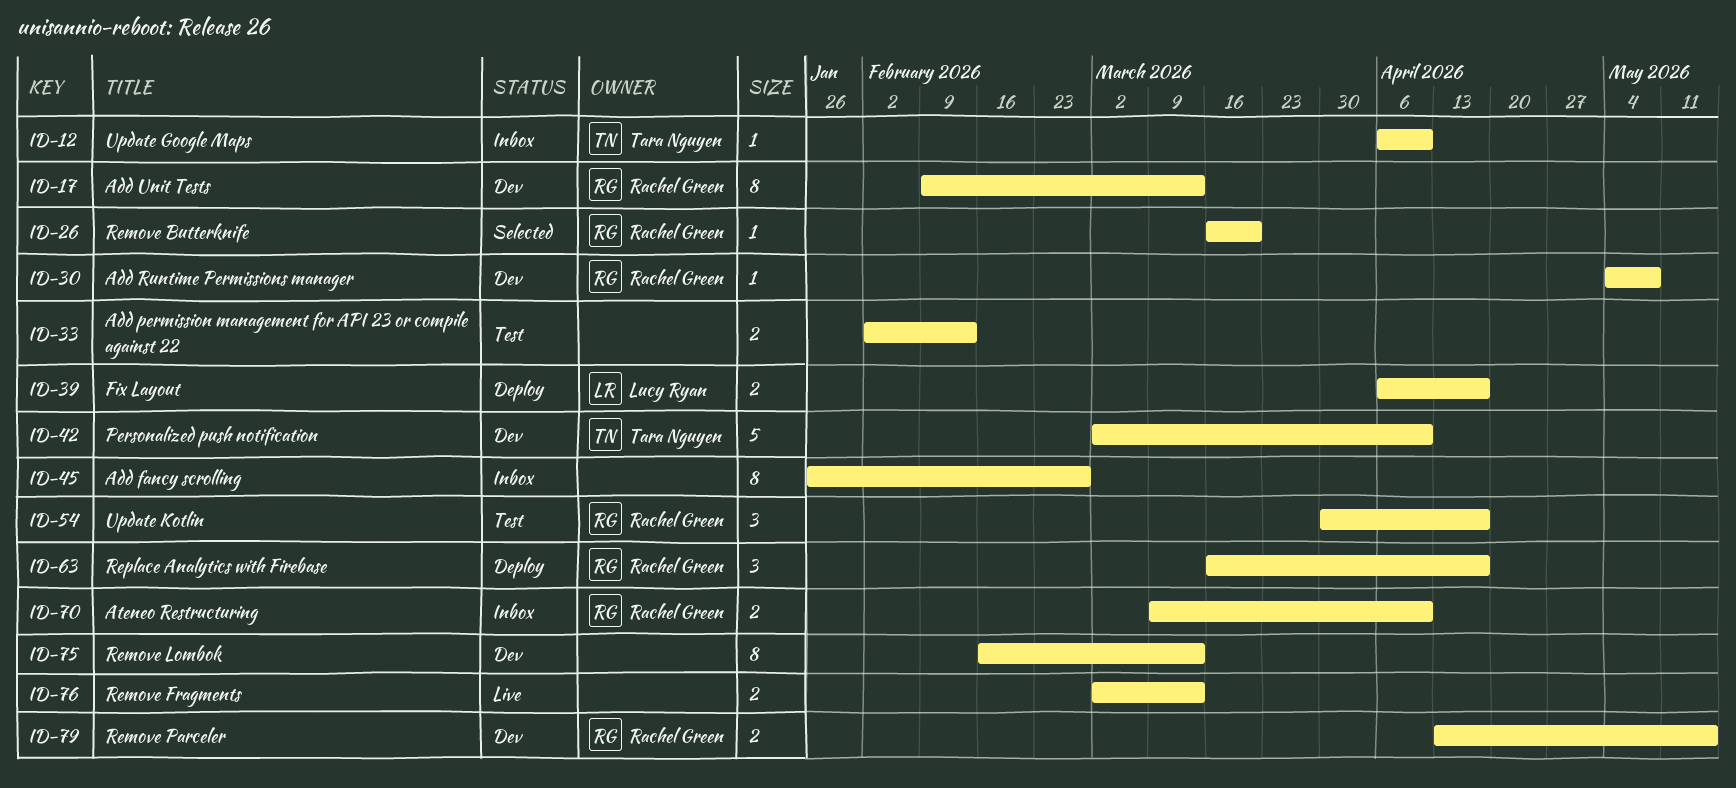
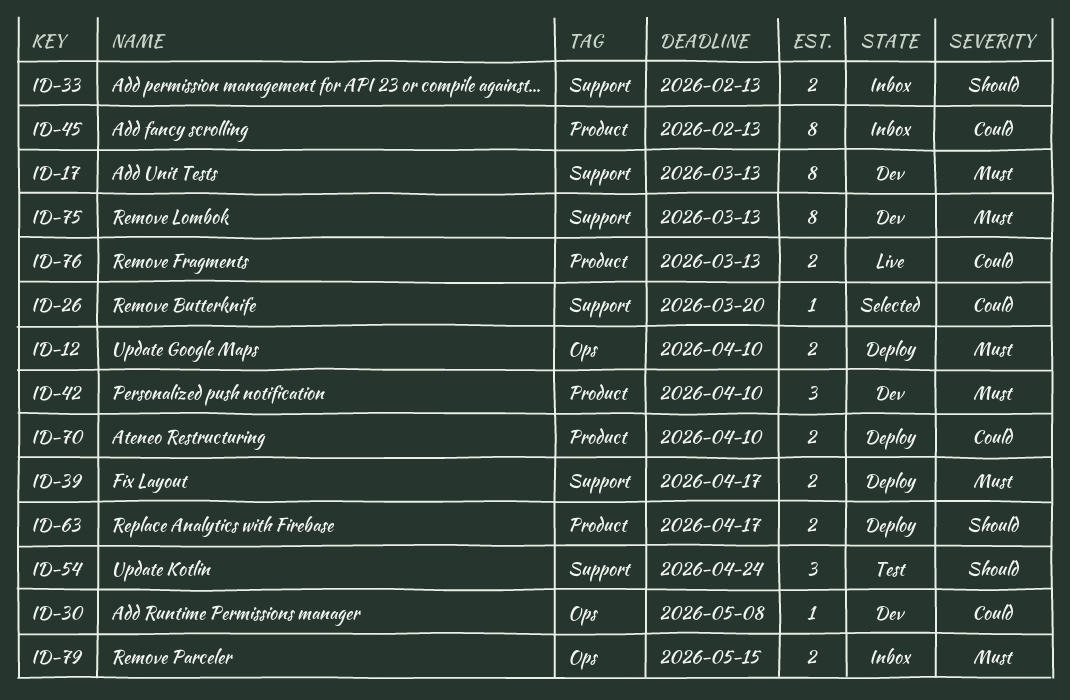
ID-12, status: Inbox -> Deploy
ID-12, estimate: 1 -> 2
ID-33, status: Test -> Inbox
ID-42, estimate: 5 -> 3
ID-45, due: Feb 27 -> Feb 13
ID-54, due: Apr 17 -> Apr 24
ID-63, estimate: 3 -> 2
ID-70, status: Inbox -> Deploy
ID-79, status: Dev -> Inbox

